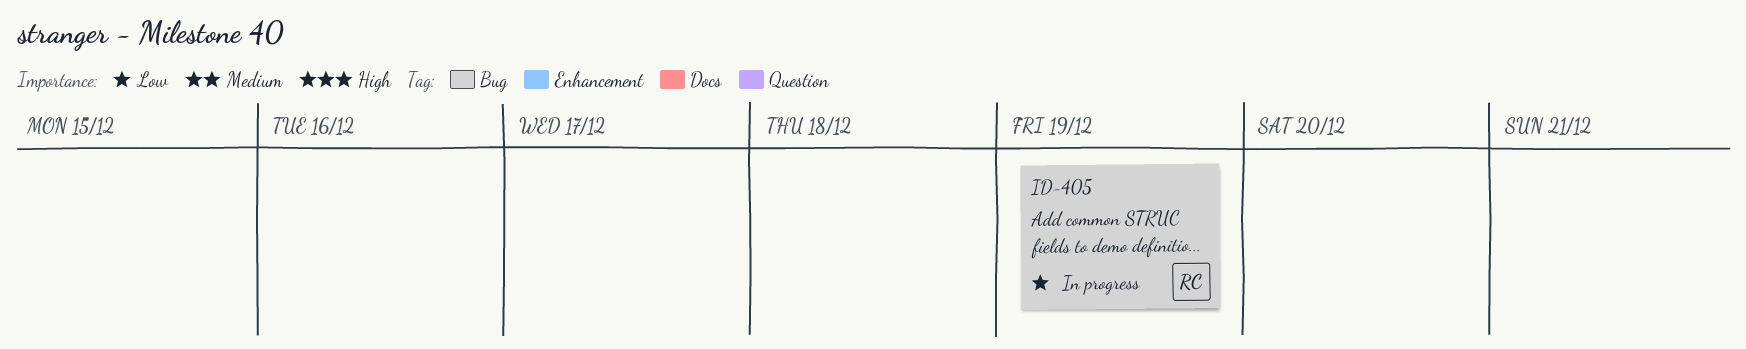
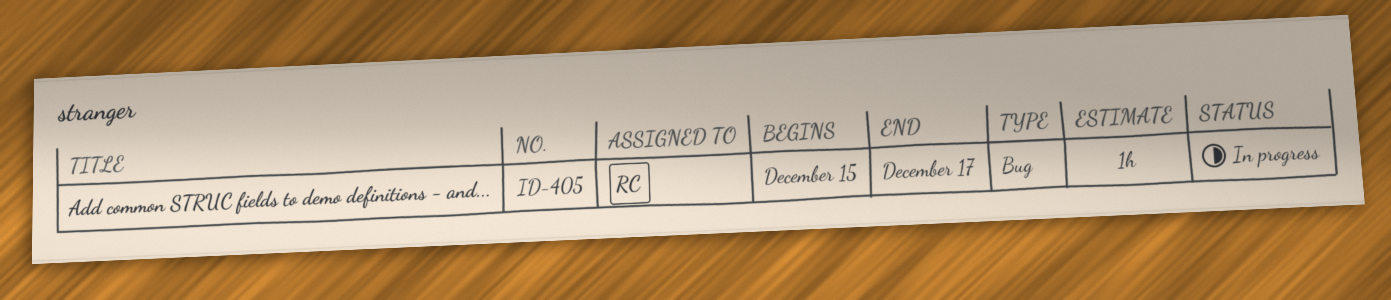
ID-405, due: Dec 19 -> Dec 17

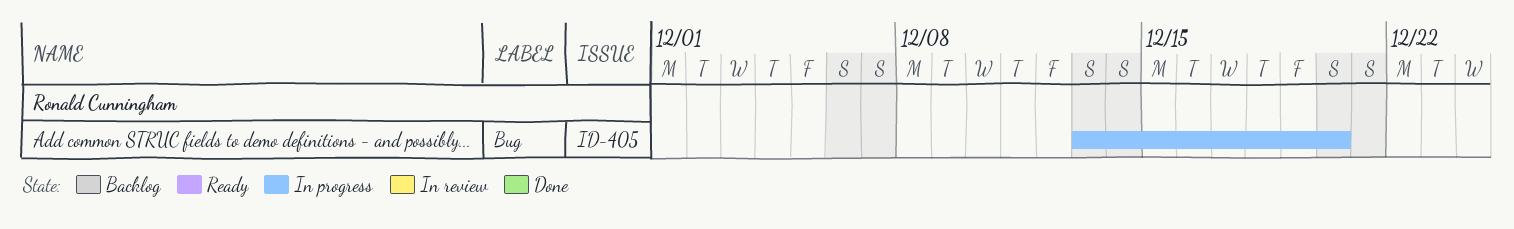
ID-405, start: Dec 15 -> Dec 13
ID-405, due: Dec 17 -> Dec 20

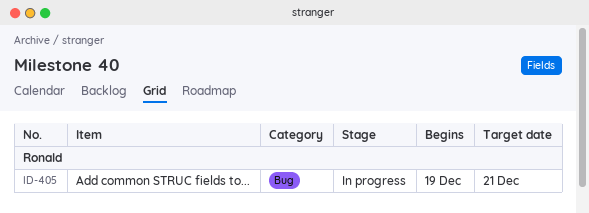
ID-405, start: Dec 13 -> Dec 19
ID-405, due: Dec 20 -> Dec 21

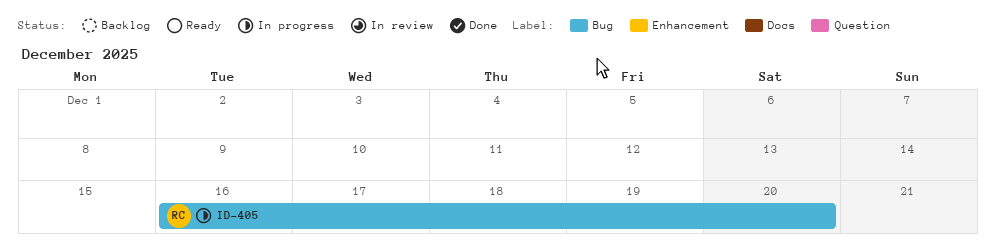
ID-405, start: Dec 19 -> Dec 16
ID-405, due: Dec 21 -> Dec 20

